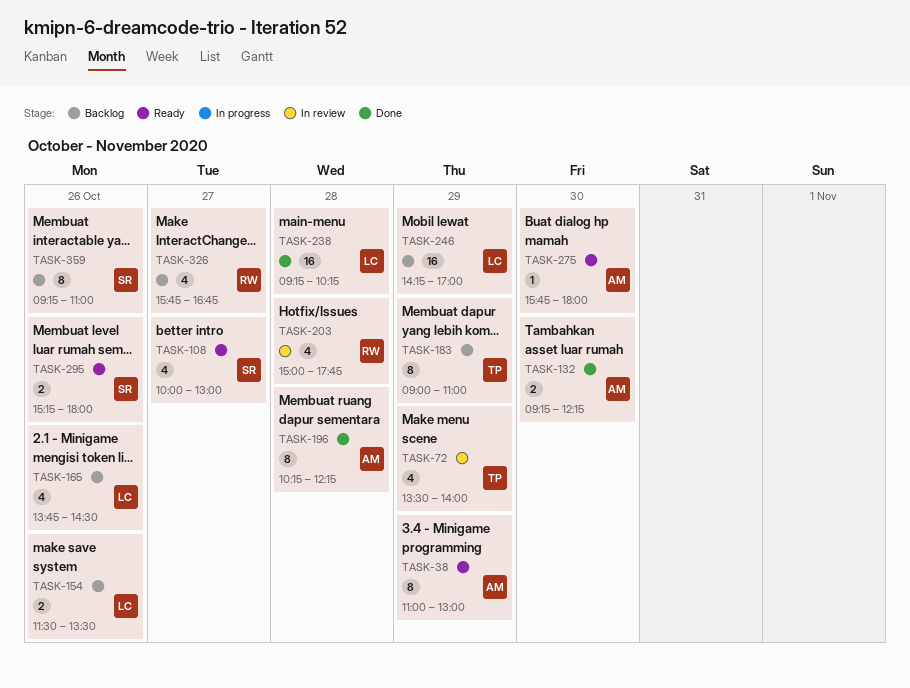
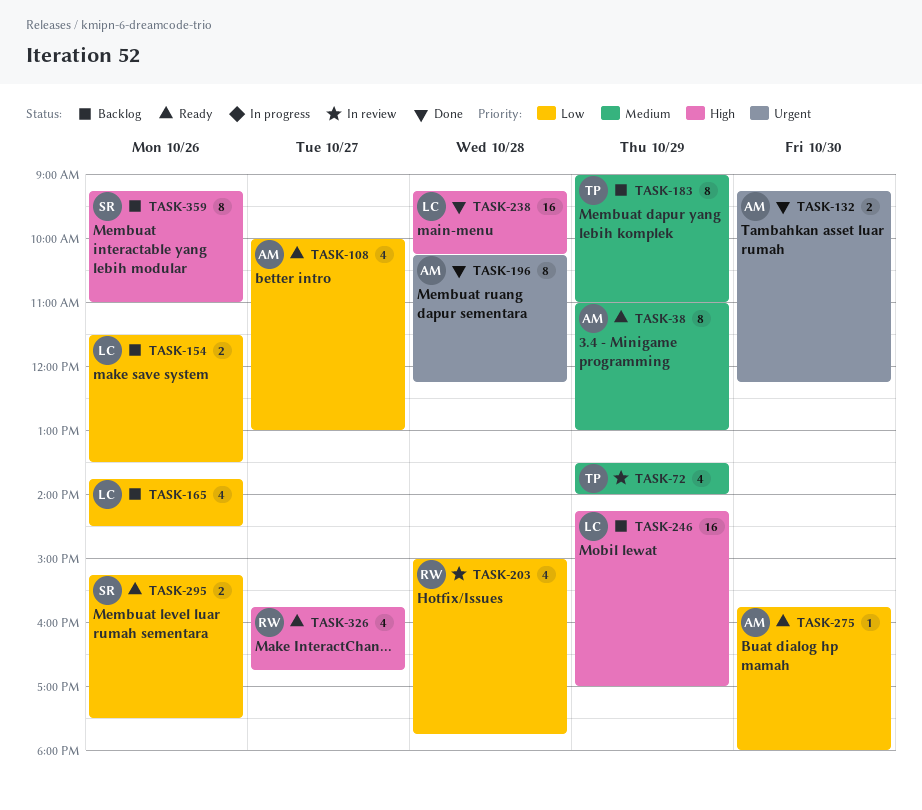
TASK-108, owner: SR -> AM
TASK-295, ends: 18:00 -> 17:30
TASK-326, status: Backlog -> Ready

